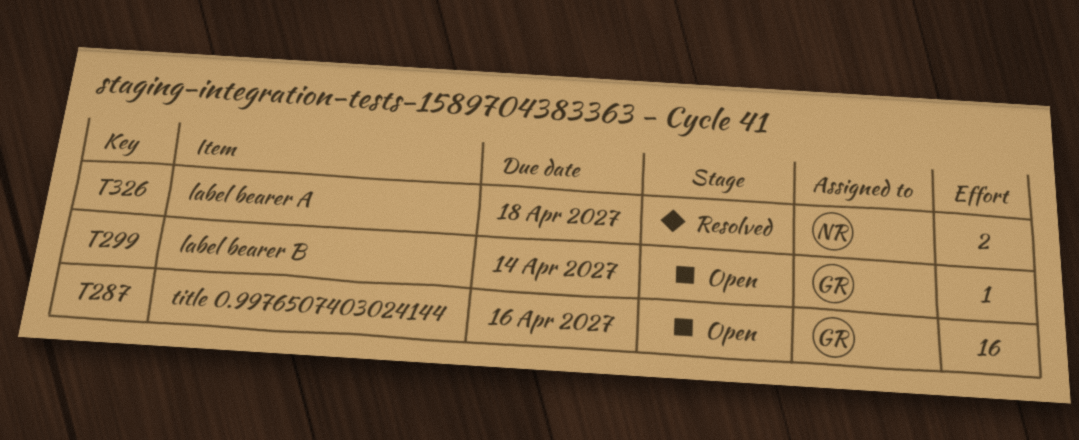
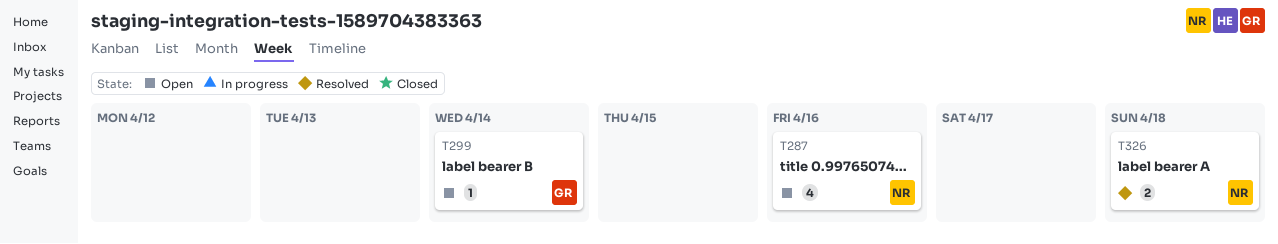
T287, owner: GR -> NR
T287, estimate: 16 -> 4

